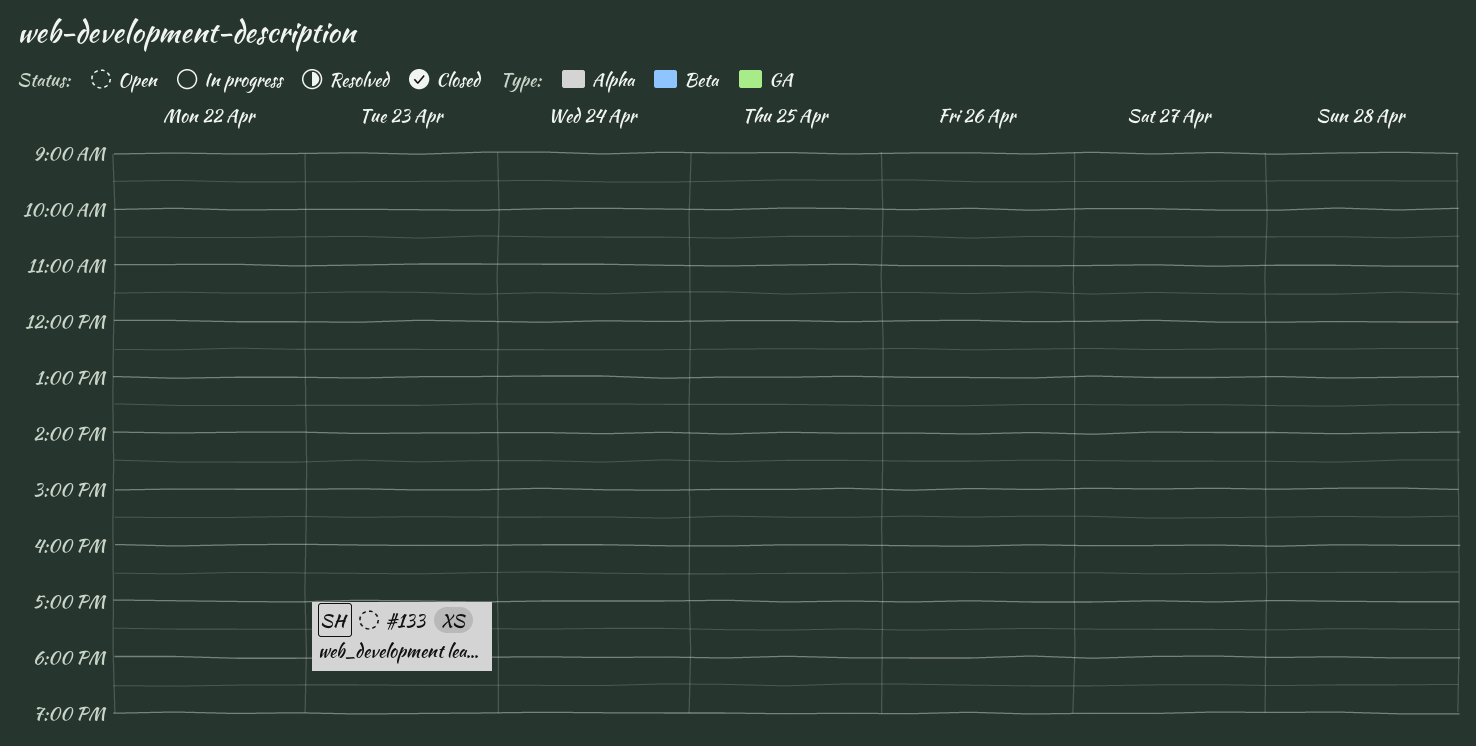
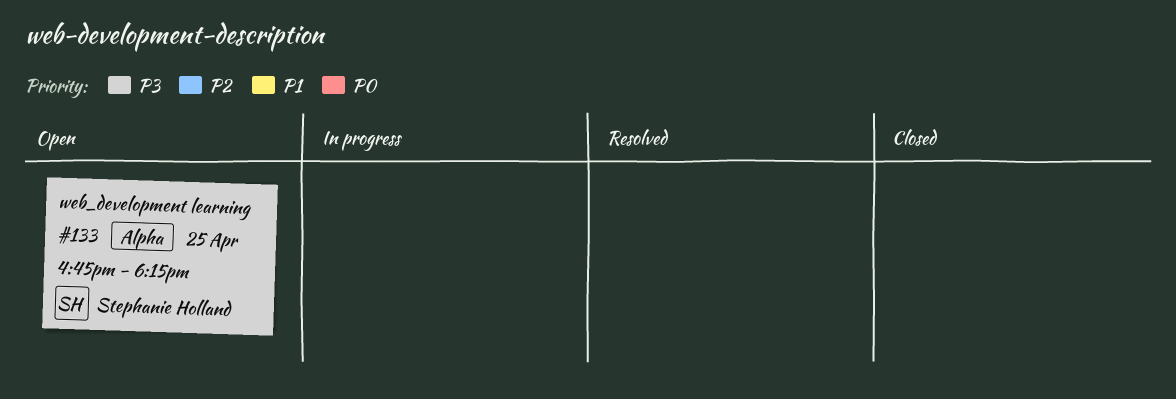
#133, day: Apr 23 -> Apr 25
#133, begins: 17:00 -> 16:45

